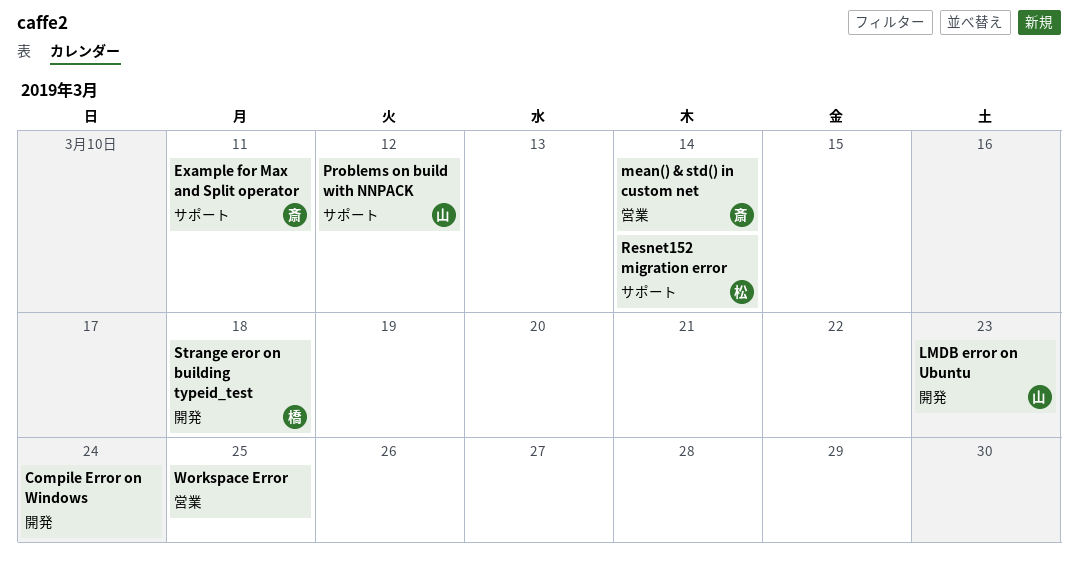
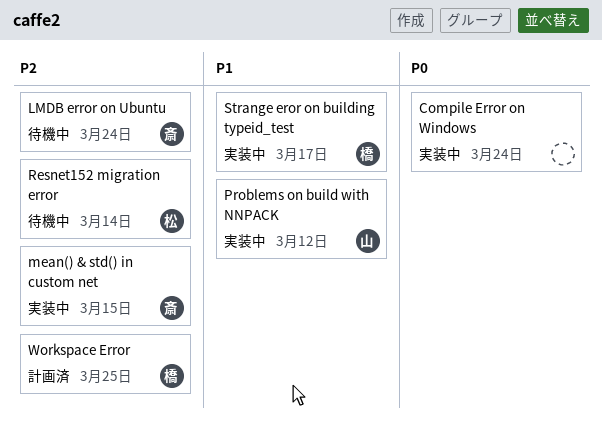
Example for Max and Split operator: present -> none
LMDB error on Ubuntu, owner: 山 -> 斎
LMDB error on Ubuntu, due: Mar 23 -> Mar 24
mean() & std() in custom net, due: Mar 14 -> Mar 15
Strange eror on building typeid_test, due: Mar 18 -> Mar 17
Workspace Error, owner: none -> 橋

